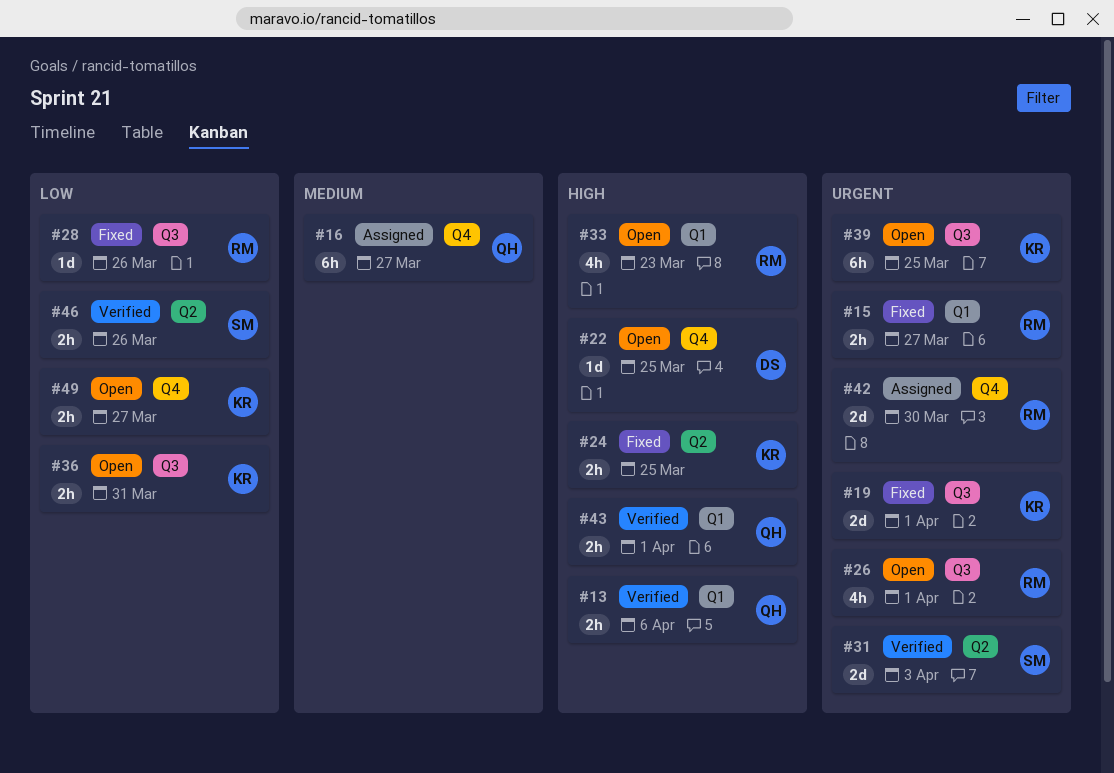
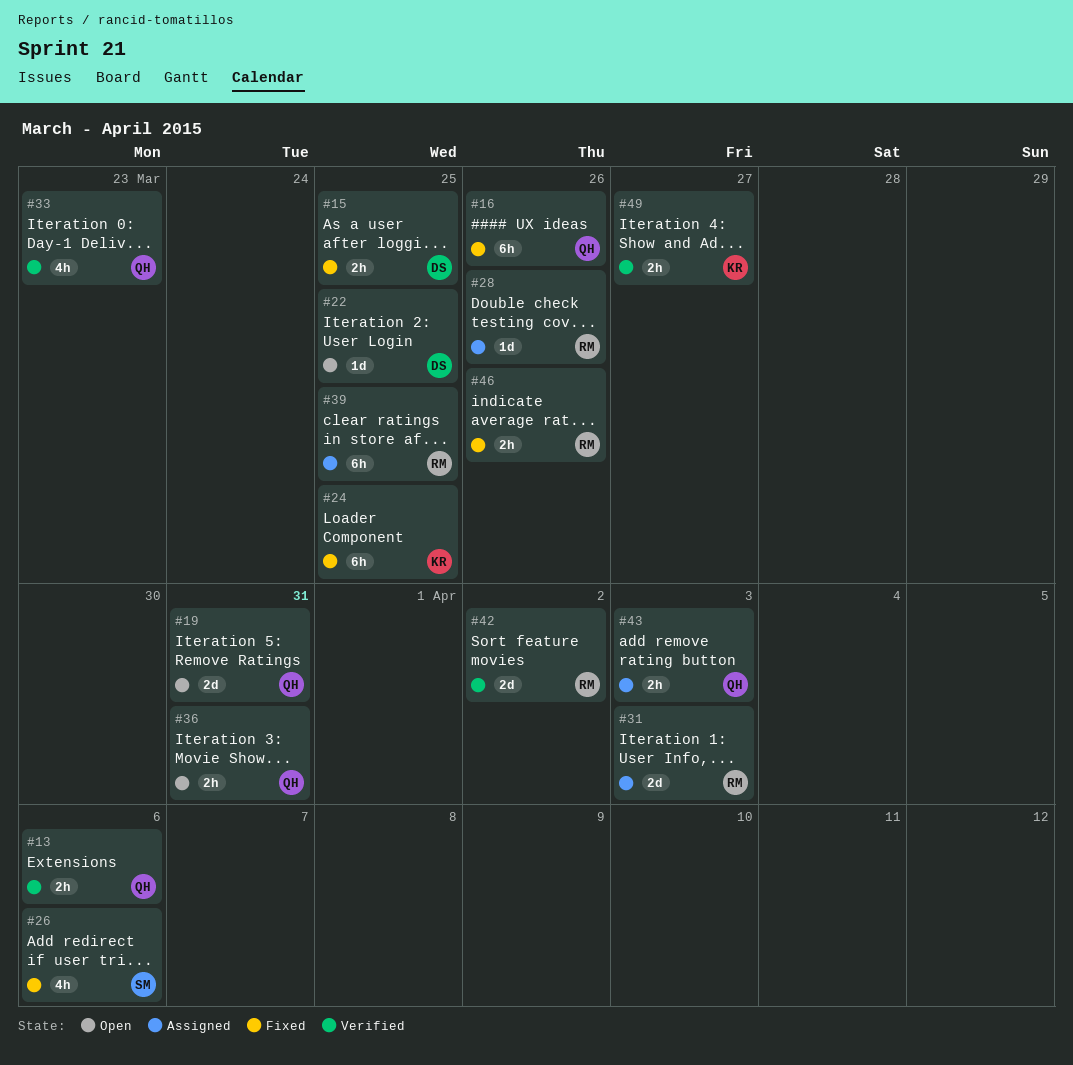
#15, owner: RM -> DS
#15, due: Mar 27 -> Mar 25
#16, status: Assigned -> Fixed
#16, due: Mar 27 -> Mar 26
#19, status: Fixed -> Open
#19, owner: KR -> QH
#19, due: Apr 1 -> Mar 31
#24, estimate: 2h -> 6h
#26, status: Open -> Fixed
#26, owner: RM -> SM
#26, due: Apr 1 -> Apr 6
#28, status: Fixed -> Assigned
#31, status: Verified -> Assigned
#31, owner: SM -> RM
#33, status: Open -> Verified
#33, owner: RM -> QH
#36, owner: KR -> QH
#39, status: Open -> Assigned
#39, owner: KR -> RM
#42, status: Assigned -> Verified
#42, due: Mar 30 -> Apr 2
#43, status: Verified -> Assigned
#43, due: Apr 1 -> Apr 3
#46, status: Verified -> Fixed
#46, owner: SM -> RM
#49, status: Open -> Verified

